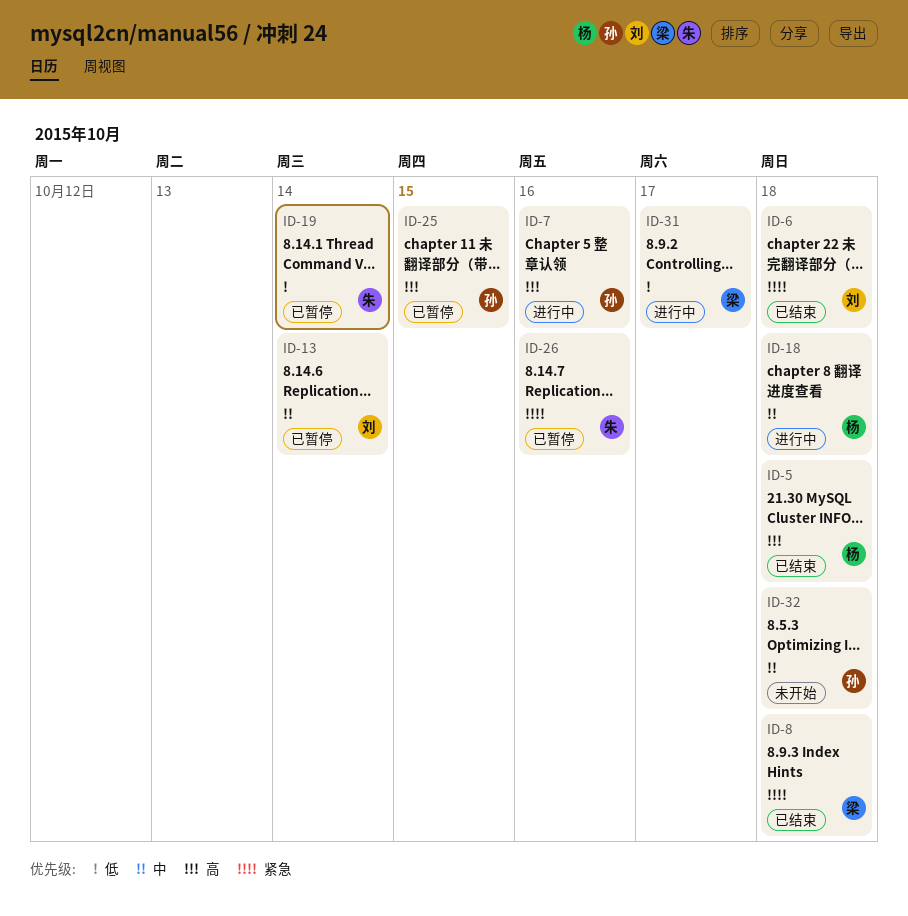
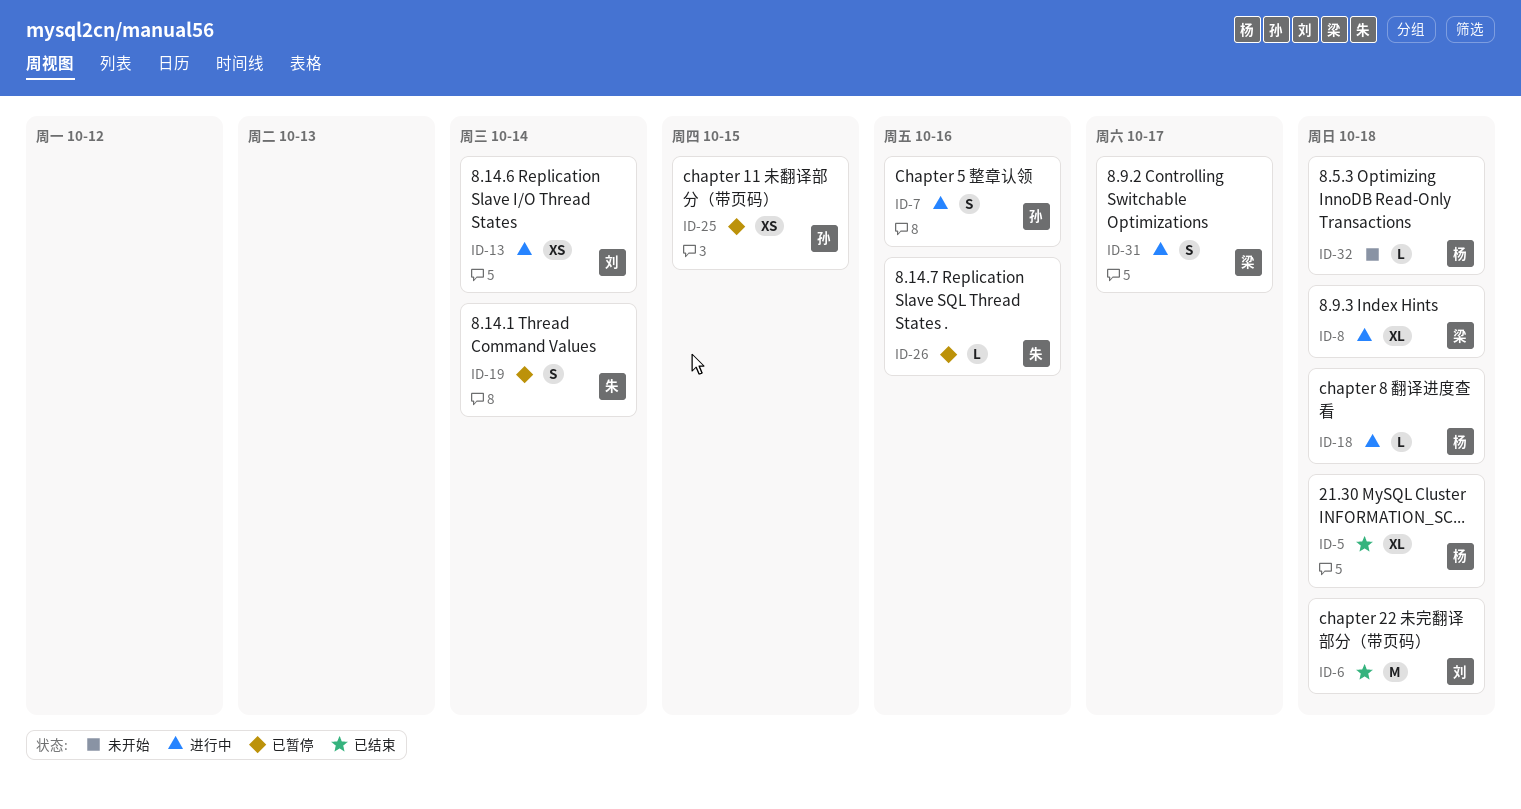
ID-8, status: 已结束 -> 进行中
ID-13, status: 已暂停 -> 进行中
ID-32, owner: 孙 -> 杨

